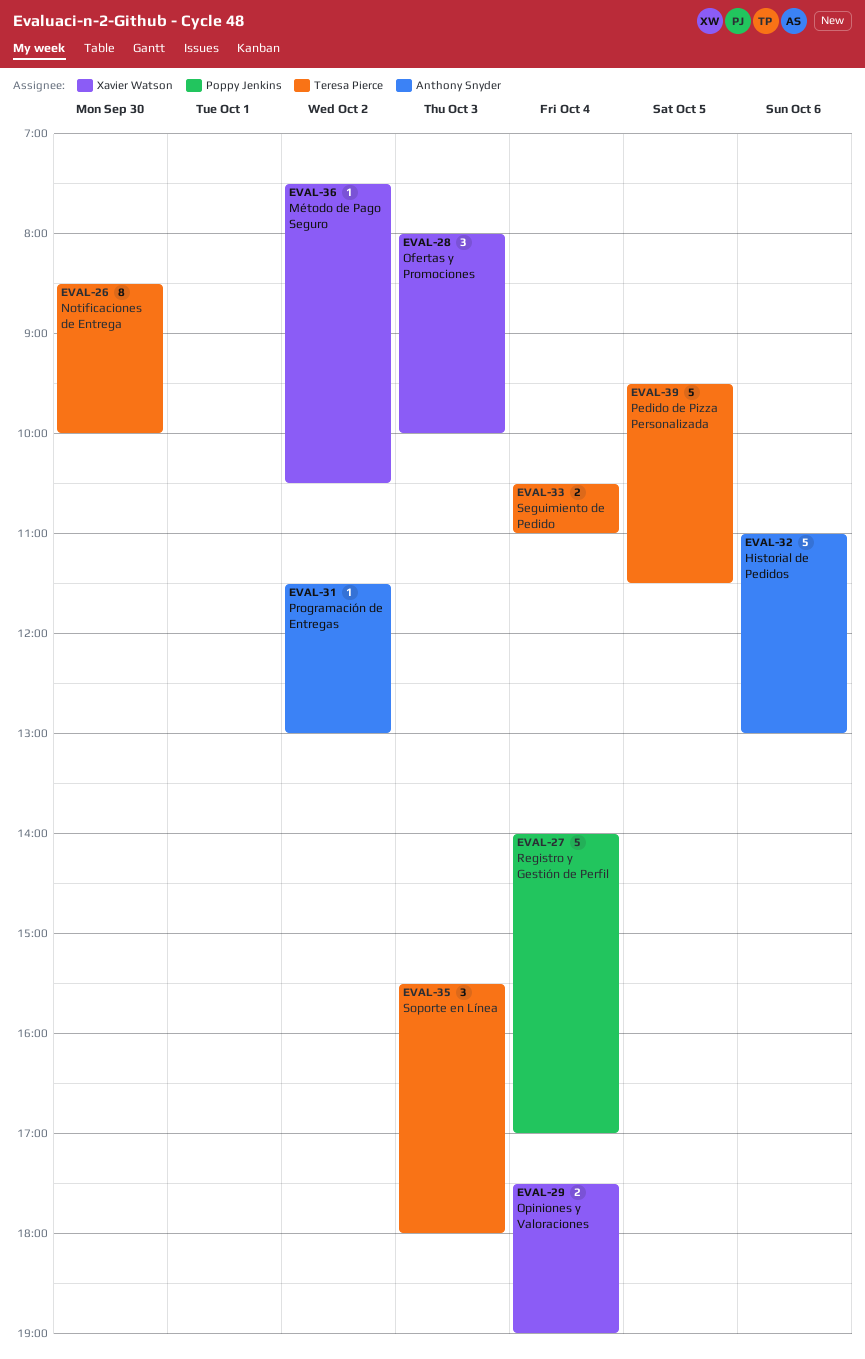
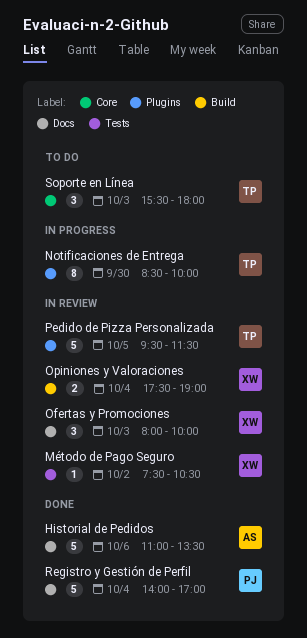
Historial de Pedidos, ends: 13:00 -> 13:30
Programación de Entregas: present -> none
Seguimiento de Pedido: present -> none

